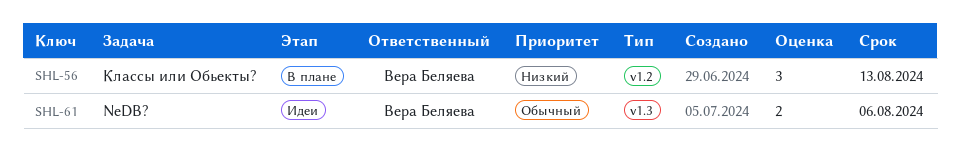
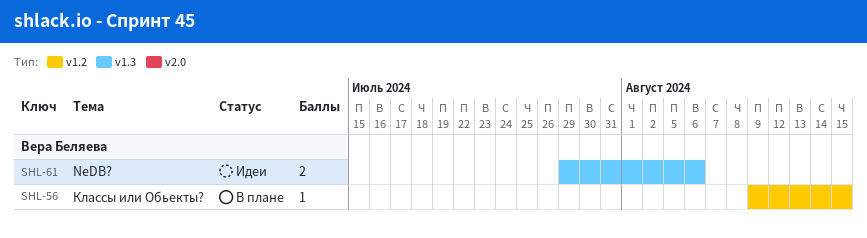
SHL-56, estimate: 3 -> 1
SHL-56, due: Aug 13 -> Aug 15

